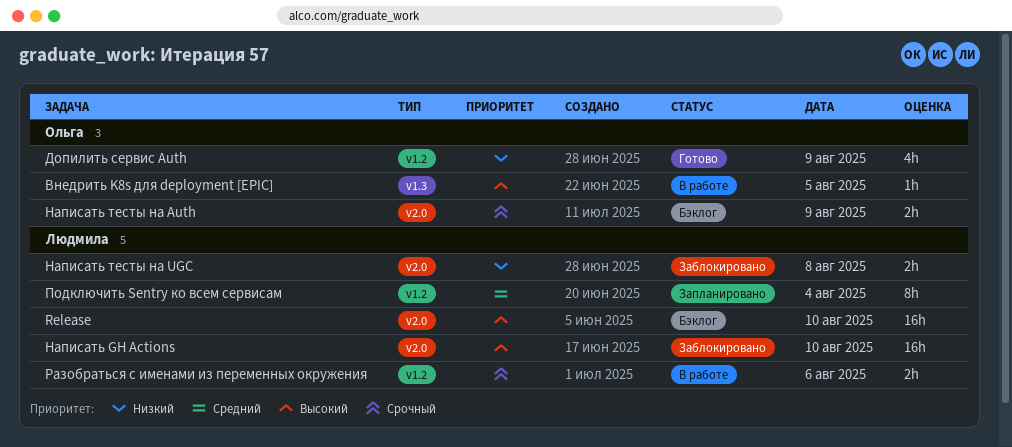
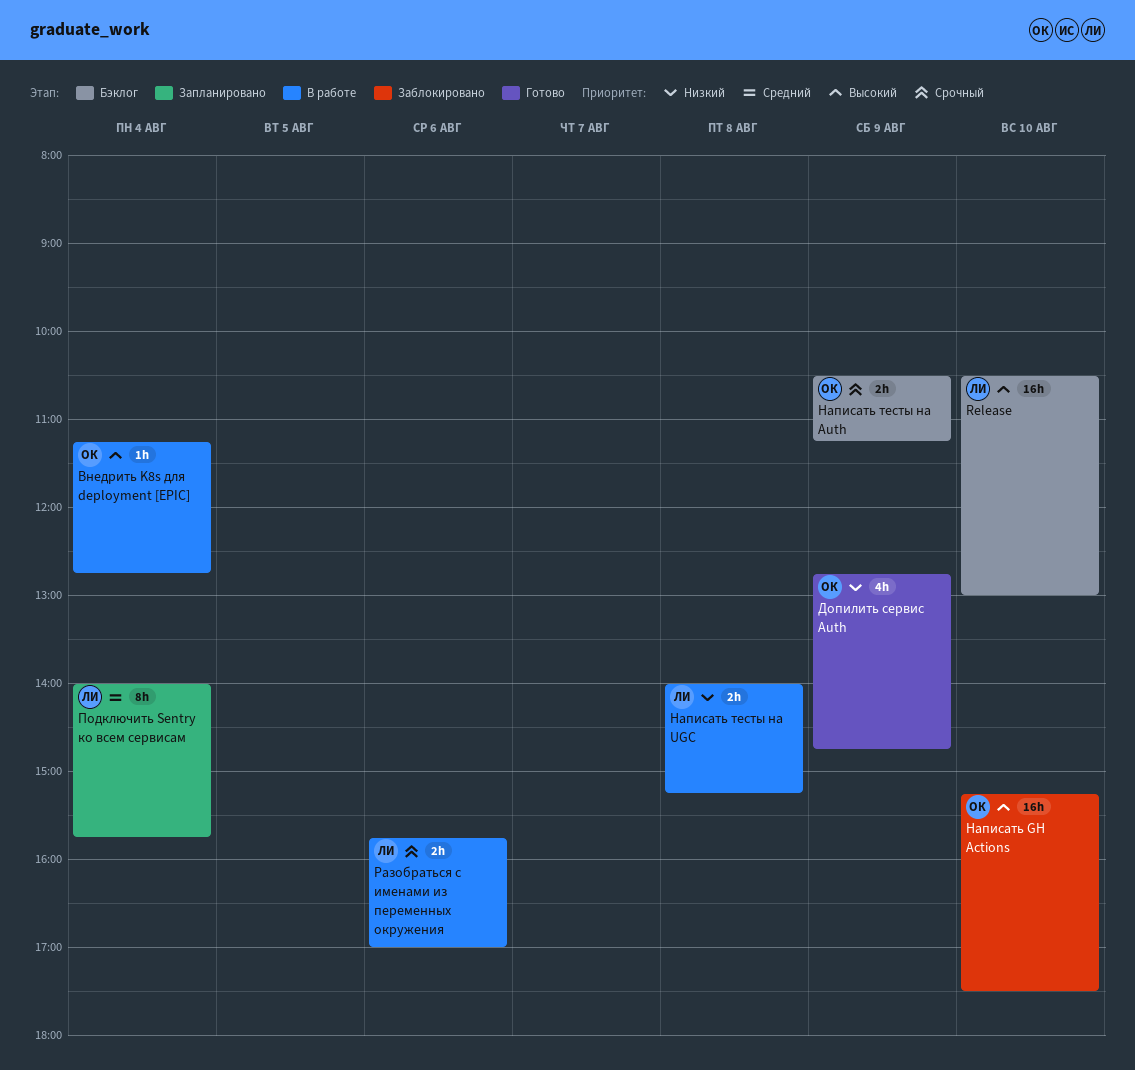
Внедрить K8s для deployment [EPIC], day: Aug 5 -> Aug 4
Написать GH Actions, owner: Людмила -> Ольга
Написать тесты на UGC, status: Заблокировано -> В работе

